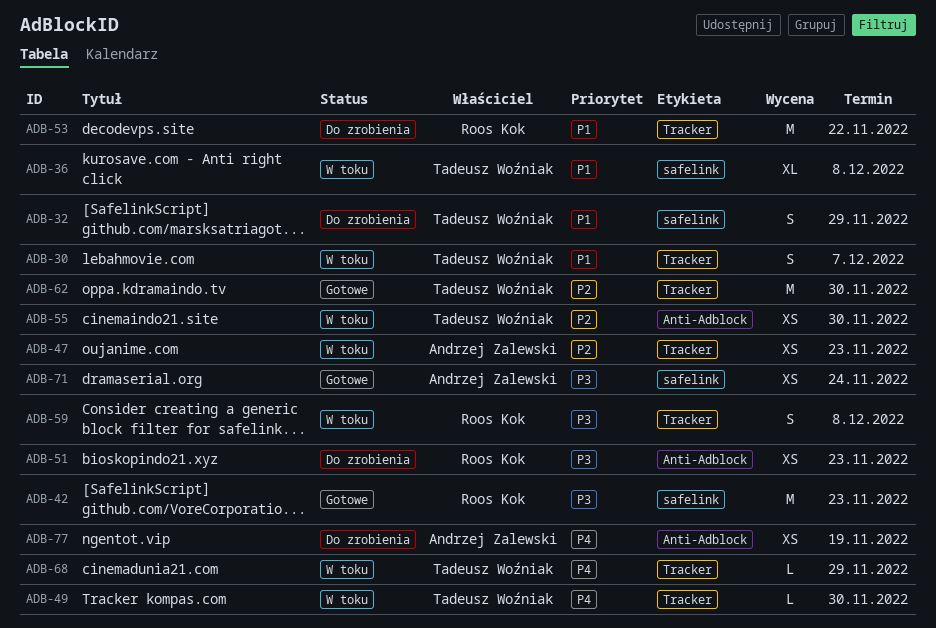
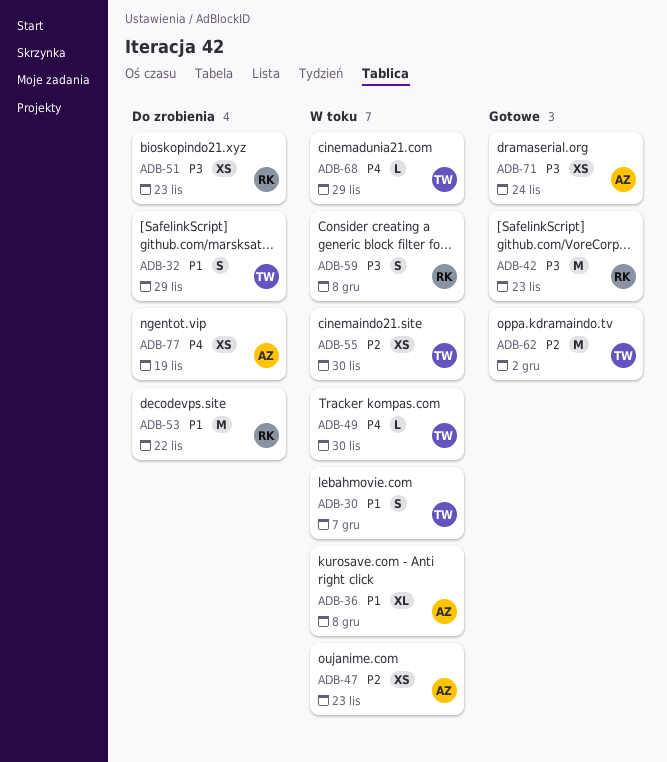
ADB-36, owner: Tadeusz Woźniak -> Andrzej Zalewski
ADB-62, due: Nov 30 -> Dec 2

